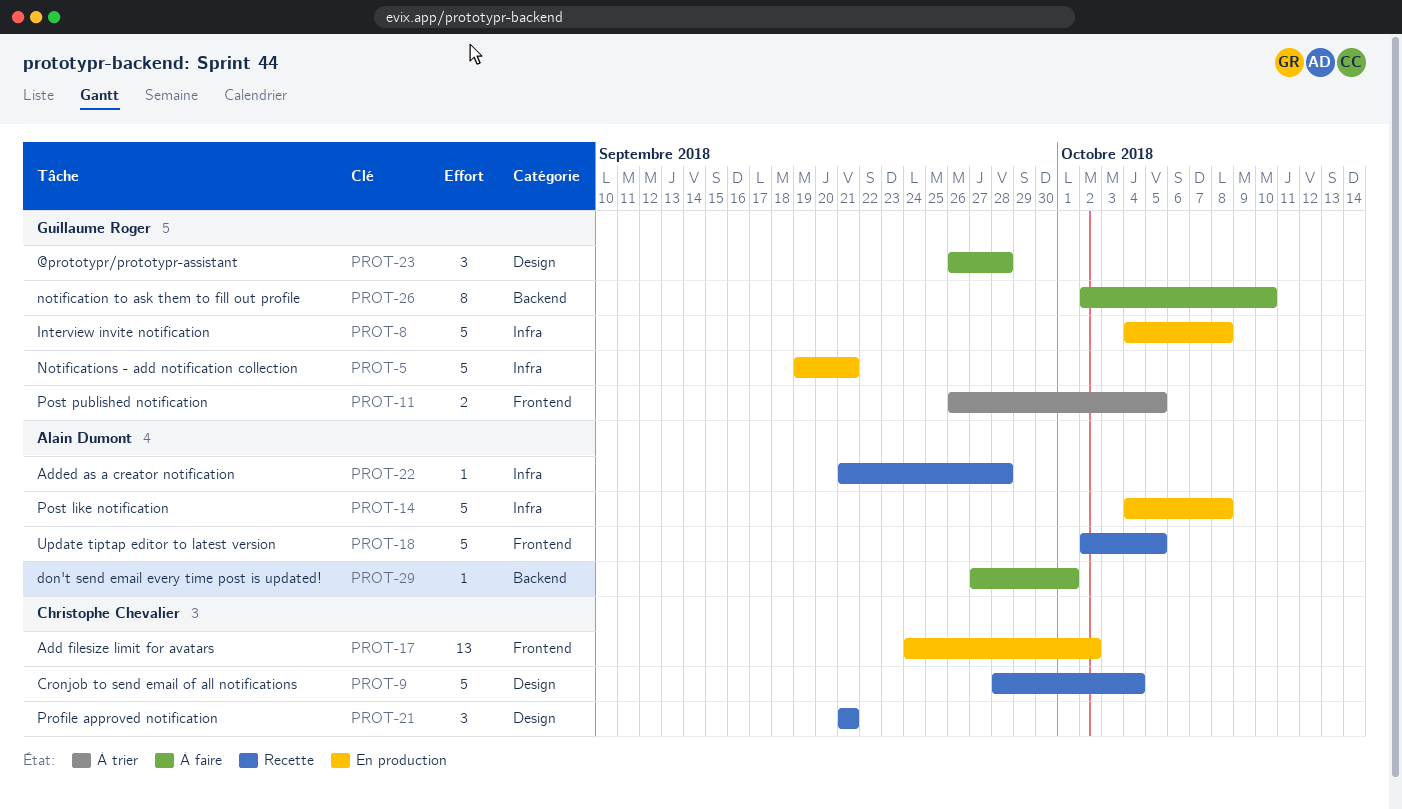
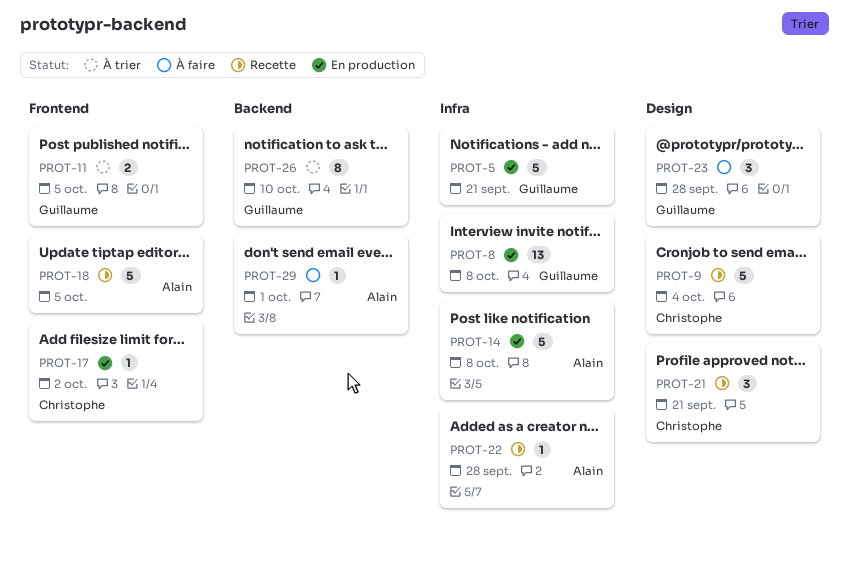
PROT-8, estimate: 5 -> 13
PROT-17, estimate: 13 -> 1
PROT-26, status: À faire -> À trier

